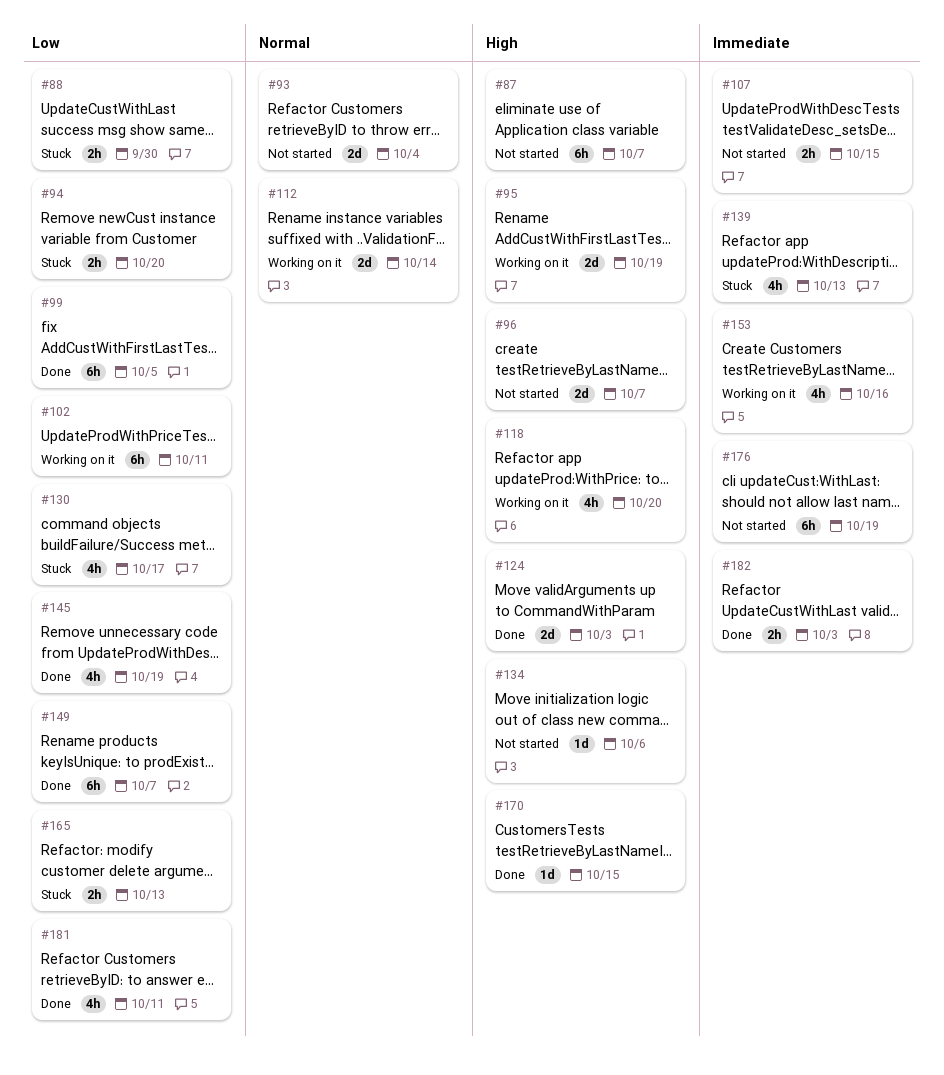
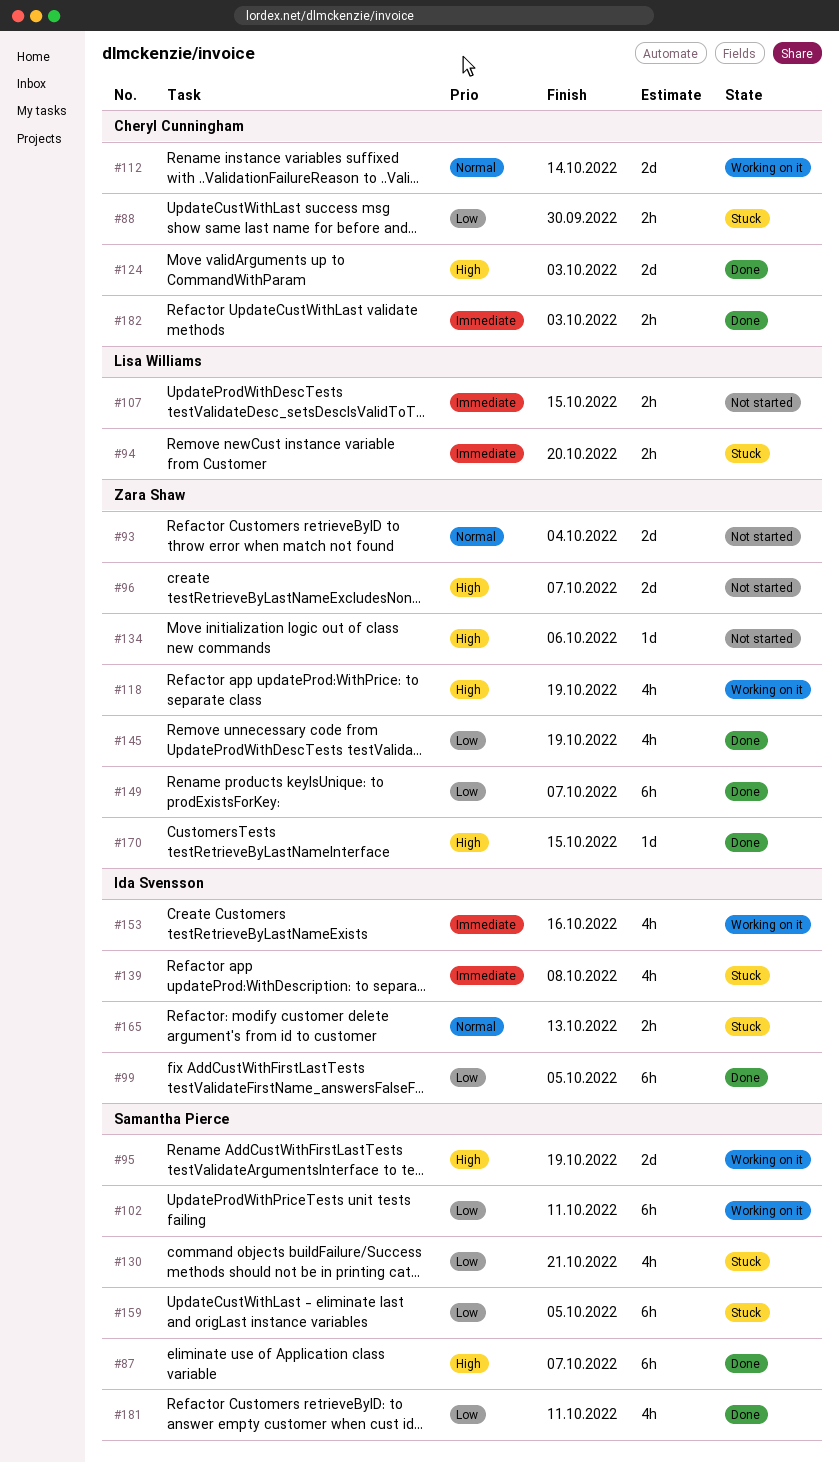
#87, status: Not started -> Done
#94, priority: Low -> Immediate
#118, due: Oct 20 -> Oct 19
#130, due: Oct 17 -> Oct 21
#139, due: Oct 13 -> Oct 8
#159: none -> present
#165, priority: Low -> Normal
#176: present -> none

